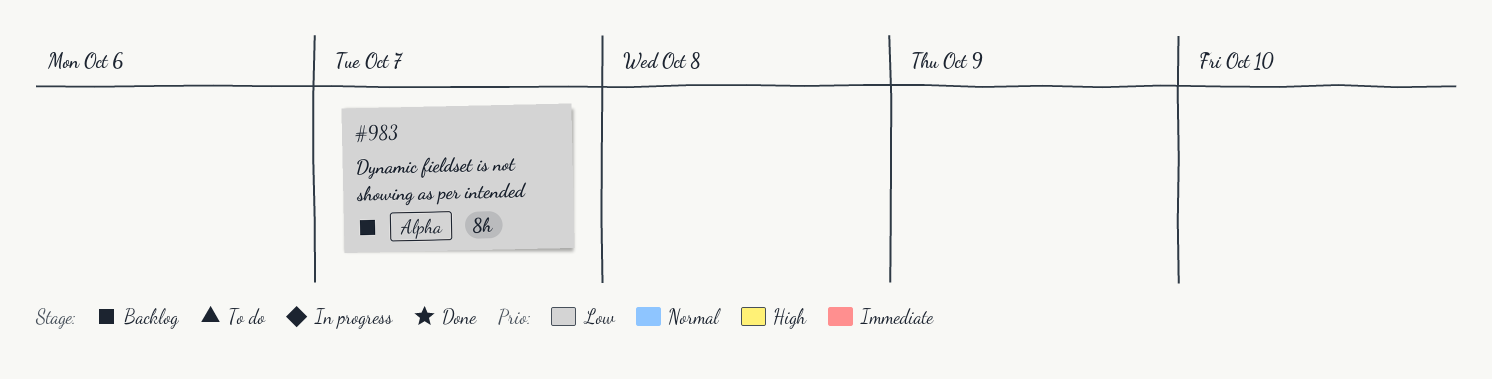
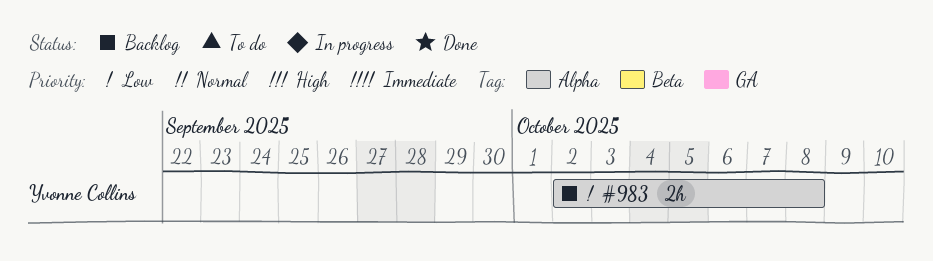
#983, estimate: 8h -> 2h
#983, due: Oct 7 -> Oct 8

